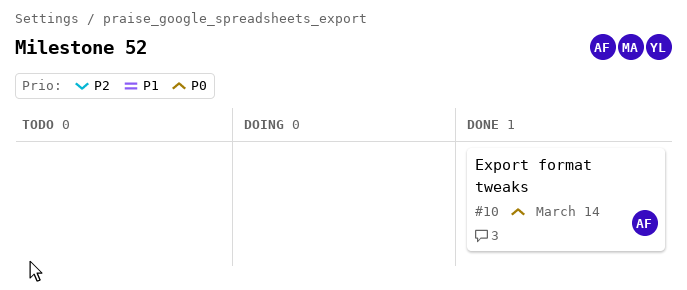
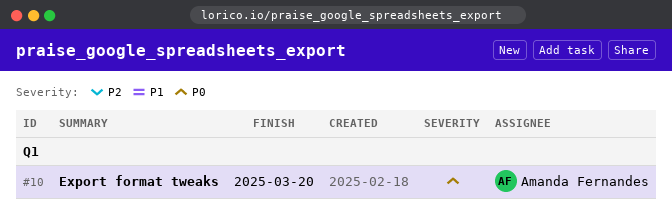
#10, due: Mar 14 -> Mar 20

